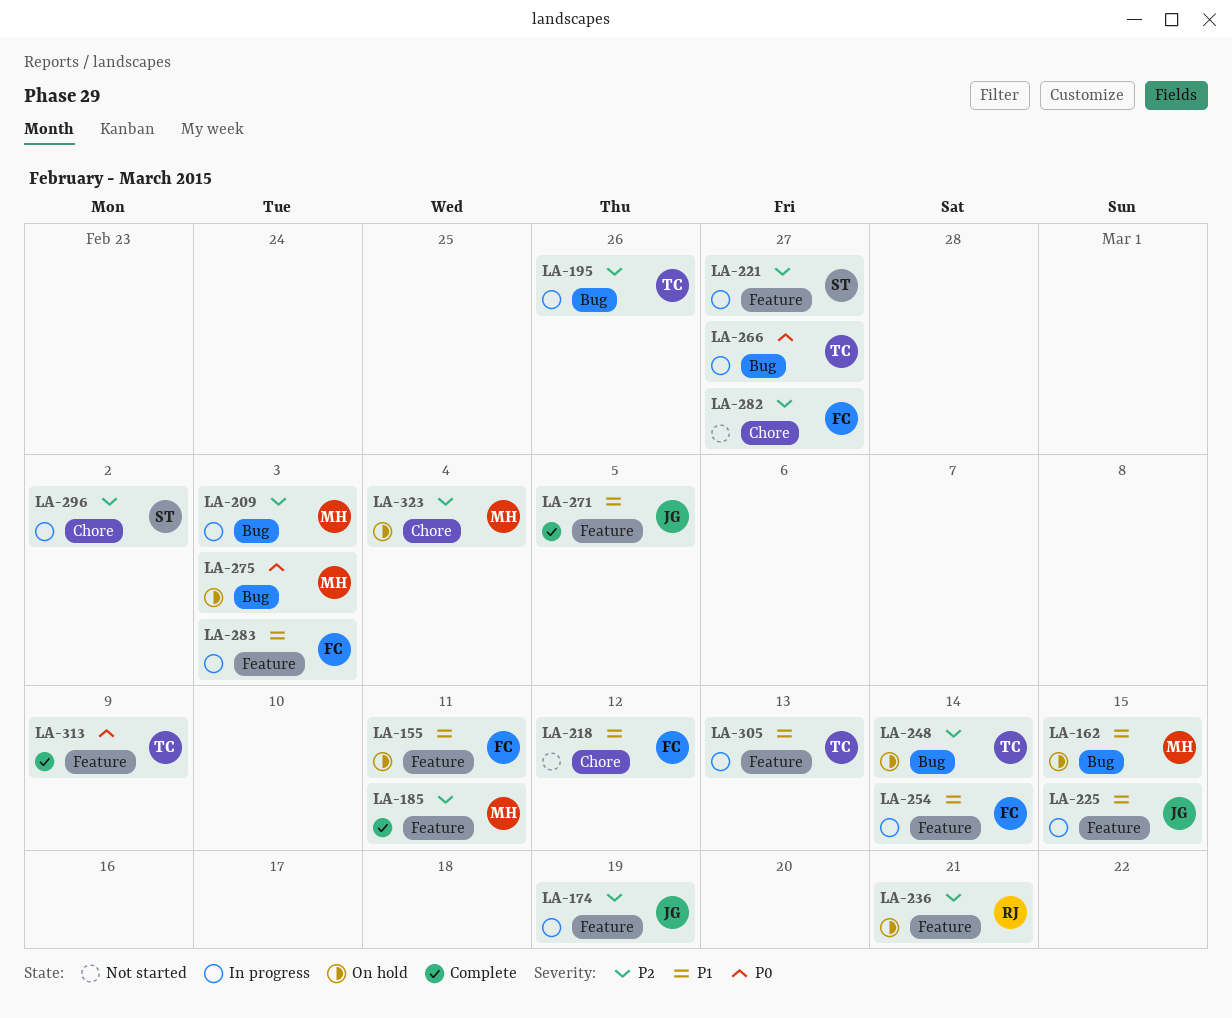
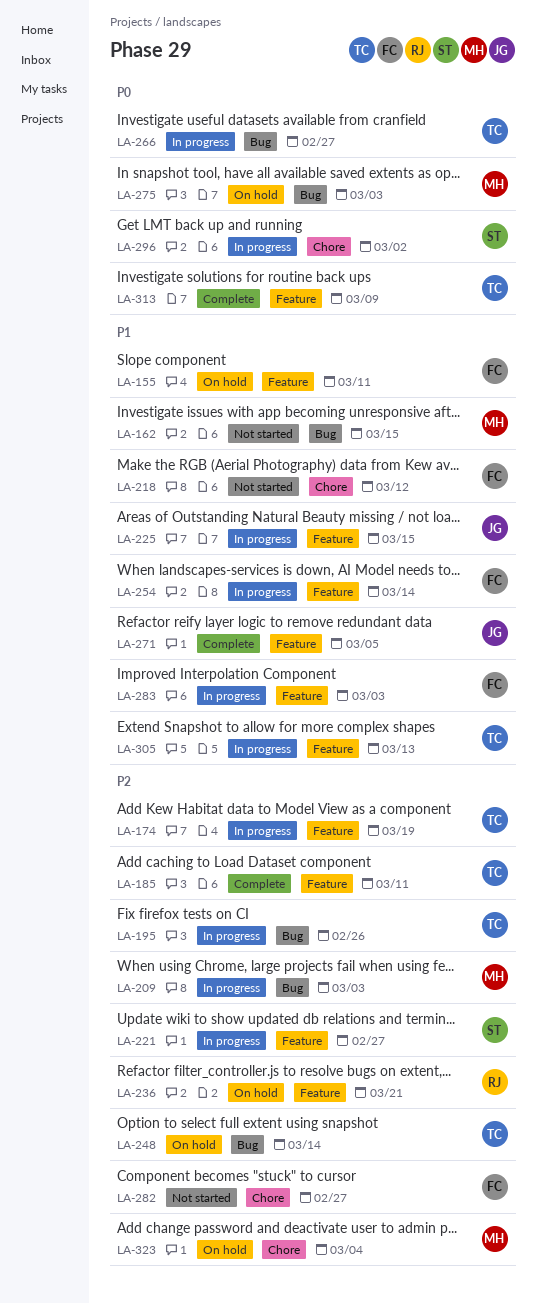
LA-162, status: On hold -> Not started
LA-174, owner: JG -> TC
LA-185, owner: MH -> TC
LA-296, priority: P2 -> P0

